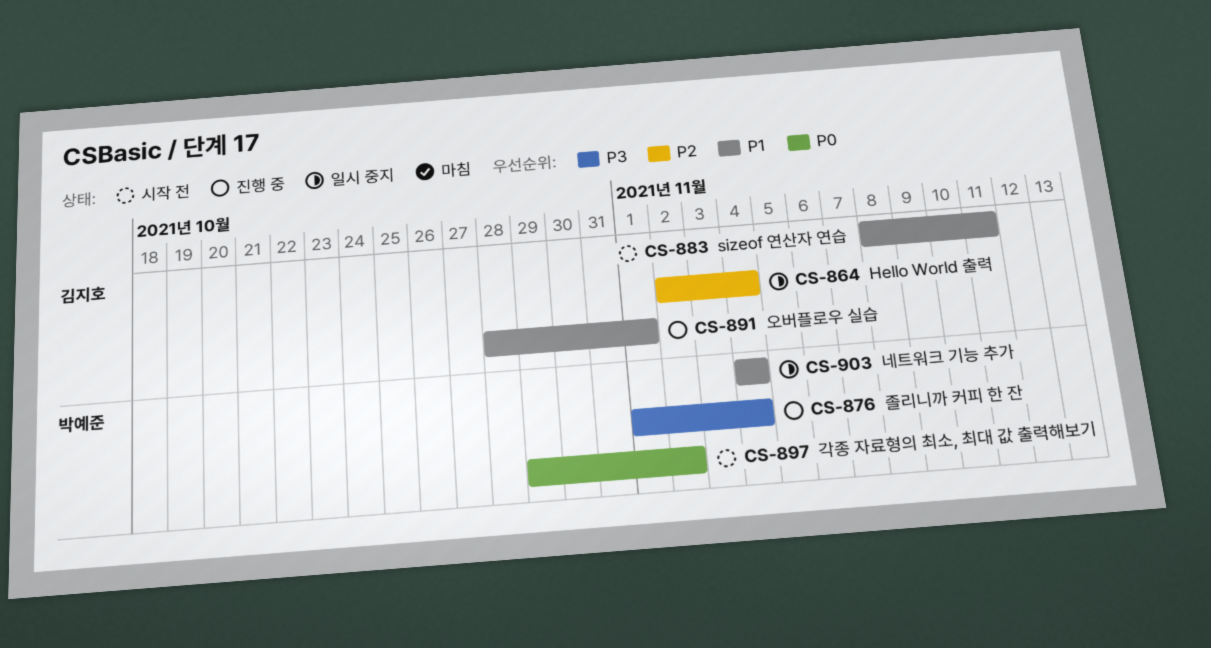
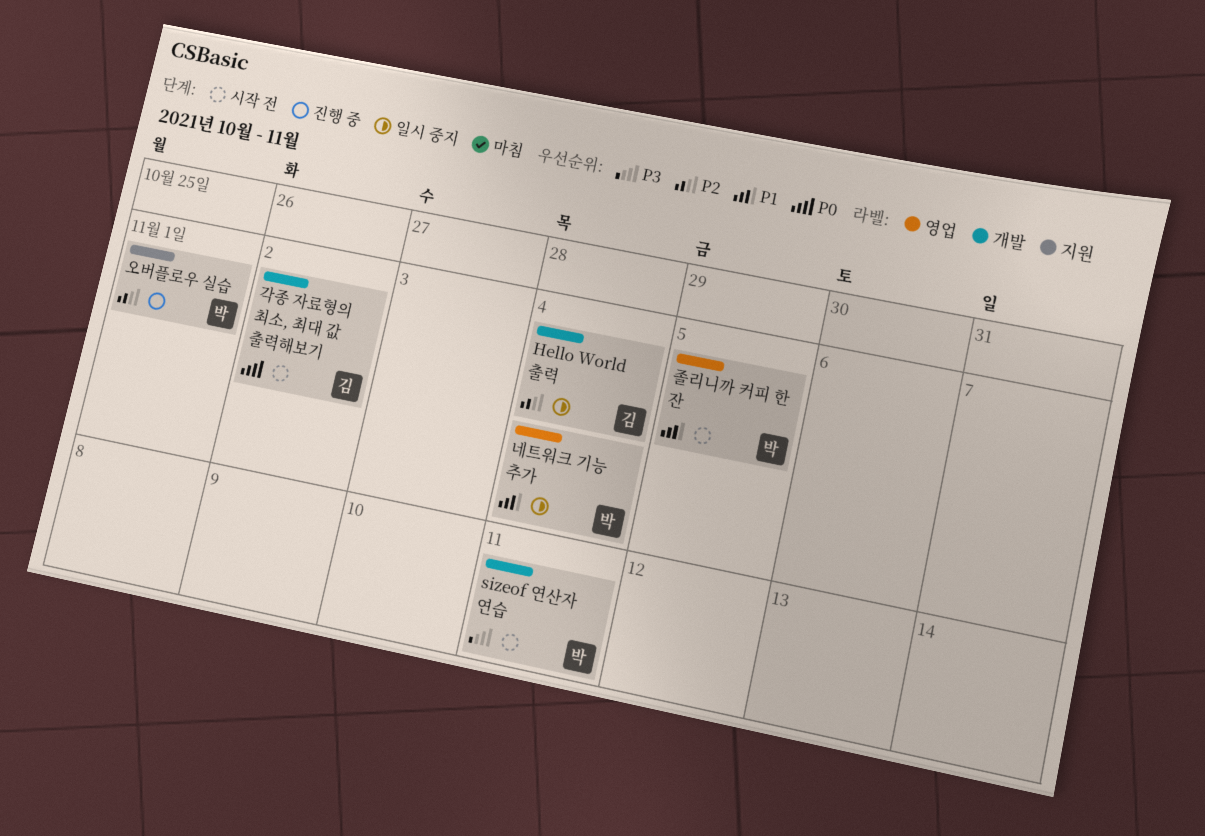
sizeof 연산자 연습, owner: 김지호 -> 박예준
sizeof 연산자 연습, priority: P1 -> P3
각종 자료형의 최소, 최대 값 출력해보기, owner: 박예준 -> 김지호
오버플로우 실습, owner: 김지호 -> 박예준
오버플로우 실습, priority: P1 -> P2
졸리니까 커피 한 잔, status: 진행 중 -> 시작 전
졸리니까 커피 한 잔, priority: P3 -> P1
졸리니까 커피 한 잔, due: Nov 4 -> Nov 5

